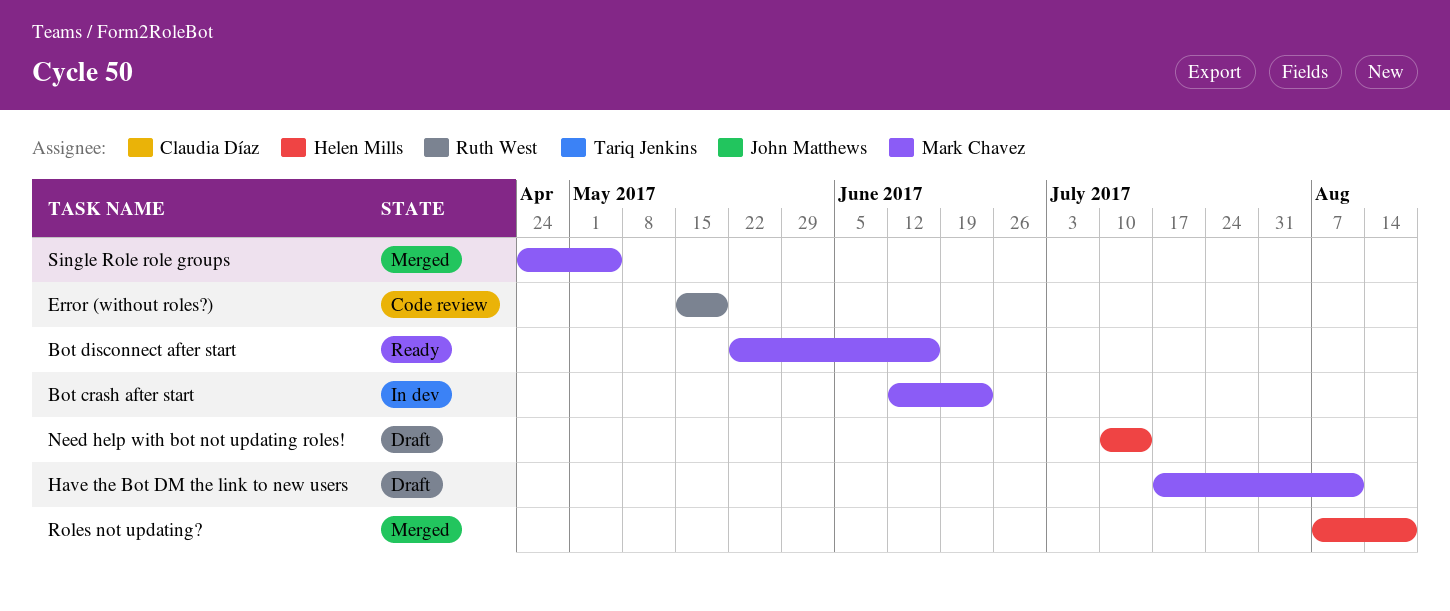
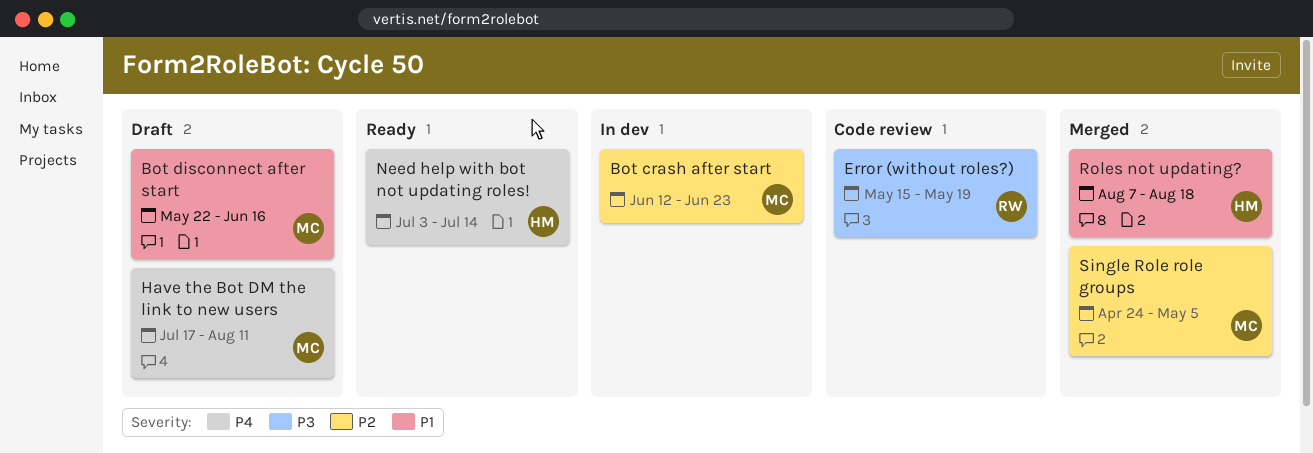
Bot disconnect after start, status: Ready -> Draft
Need help with bot not updating roles!, status: Draft -> Ready
Need help with bot not updating roles!, start: Jul 10 -> Jul 3

